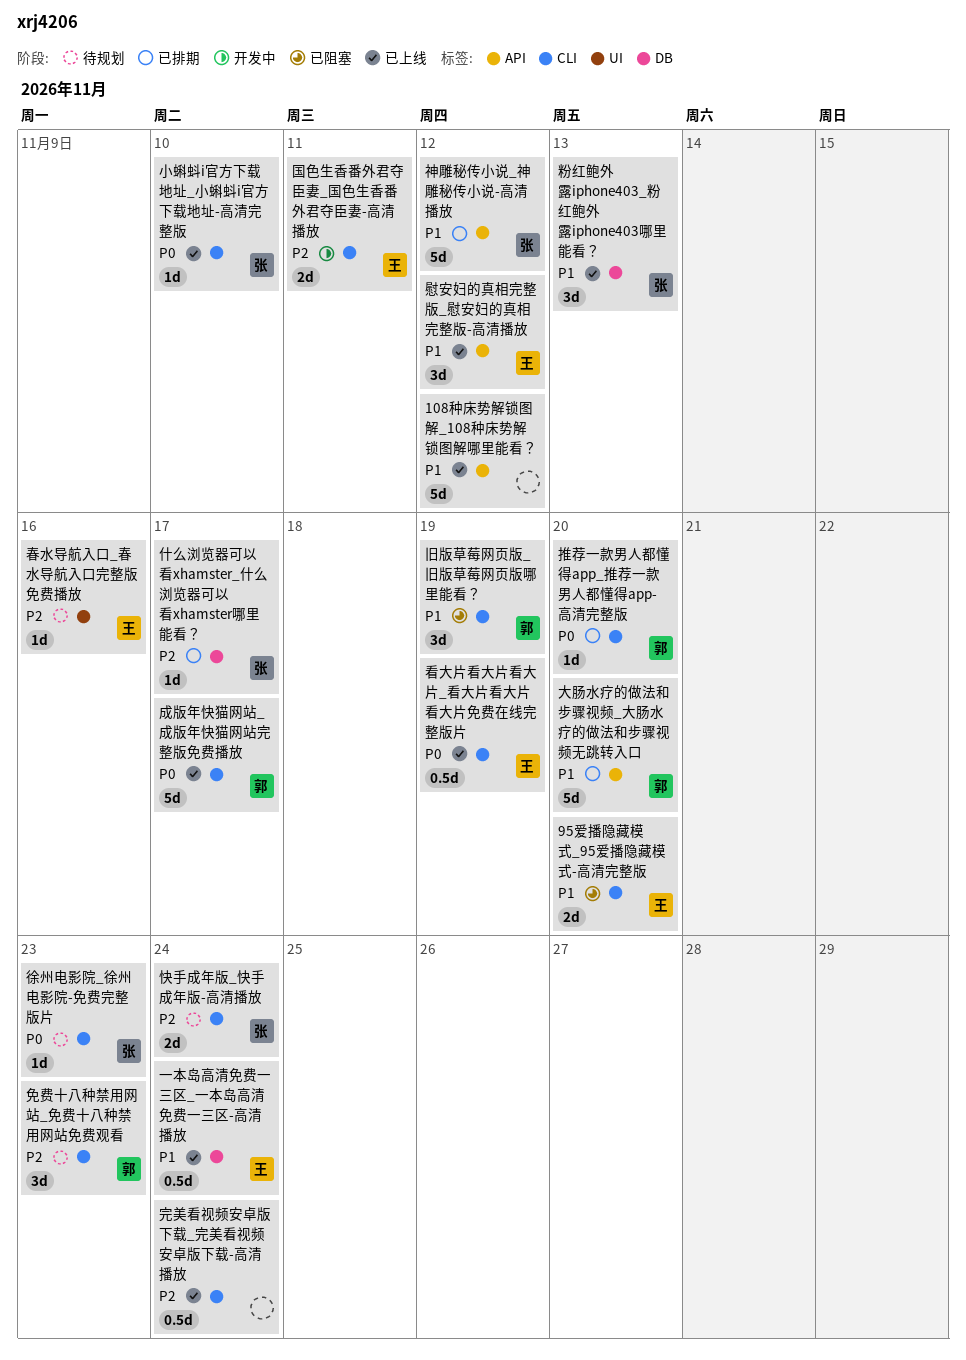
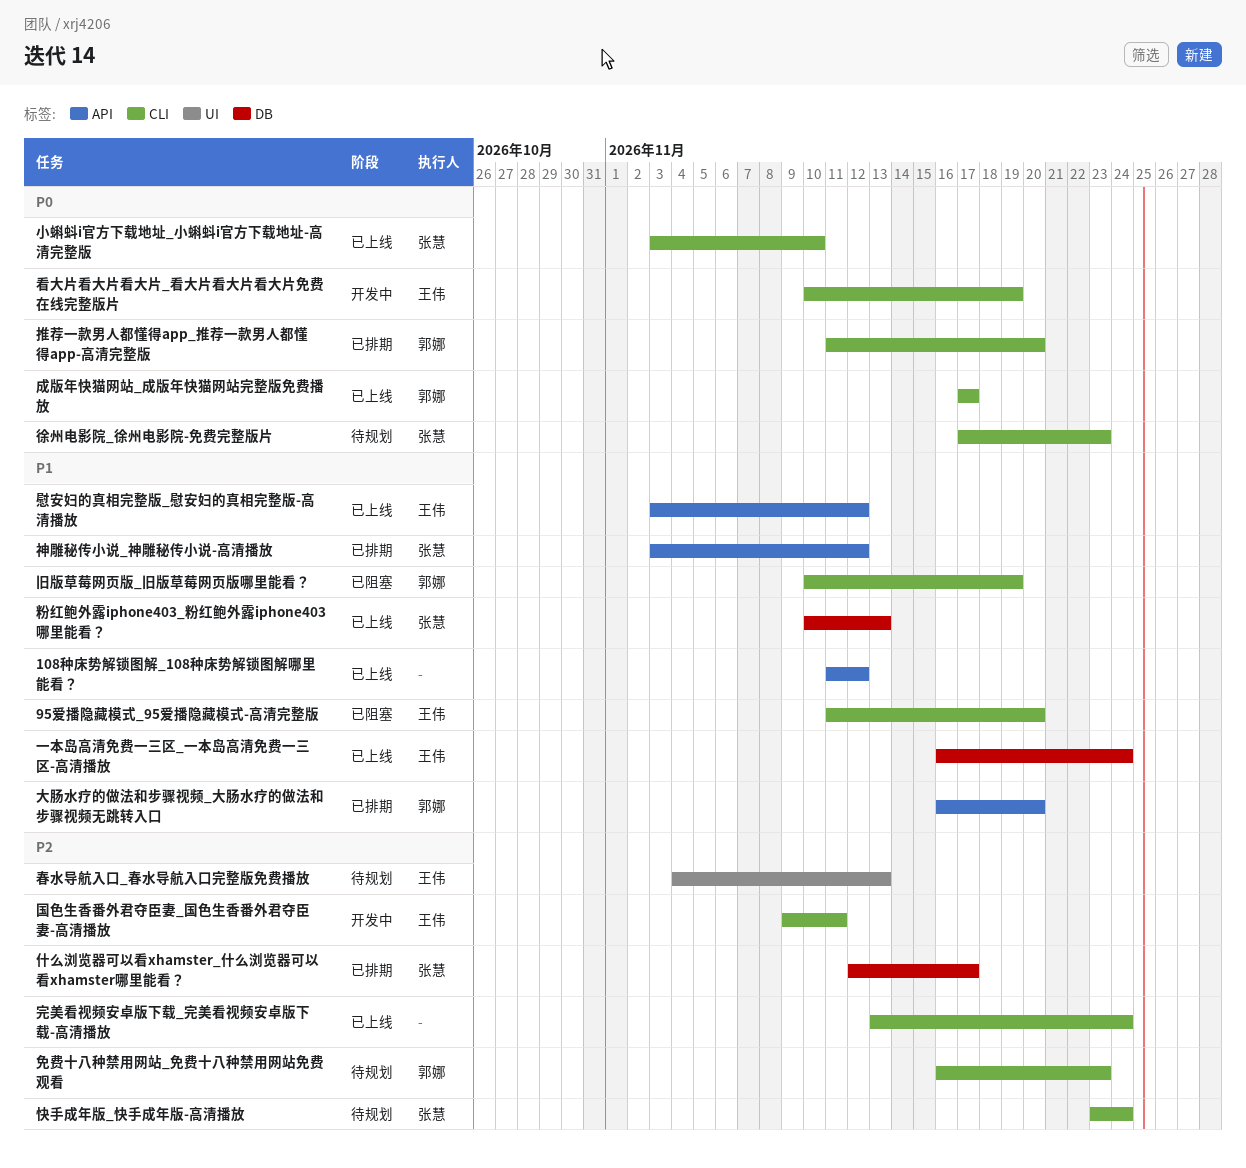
春水导航入口_春水导航入口完整版免费播放, due: Nov 16 -> Nov 13
看大片看大片看大片_看大片看大片看大片免费在线完整版片, status: 已上线 -> 开发中

